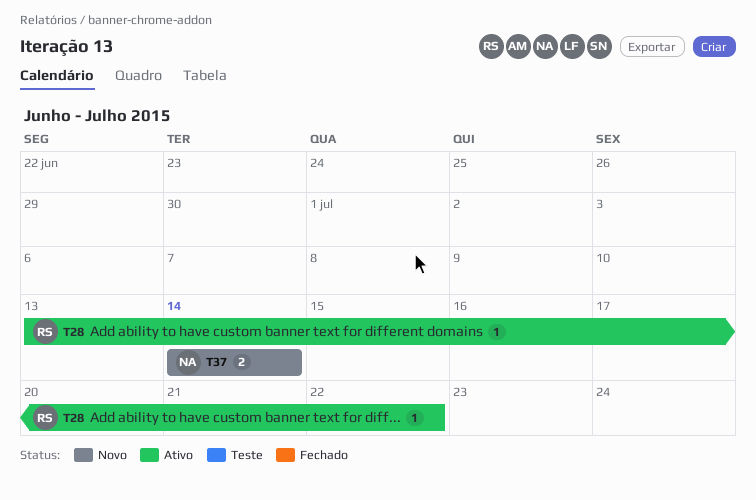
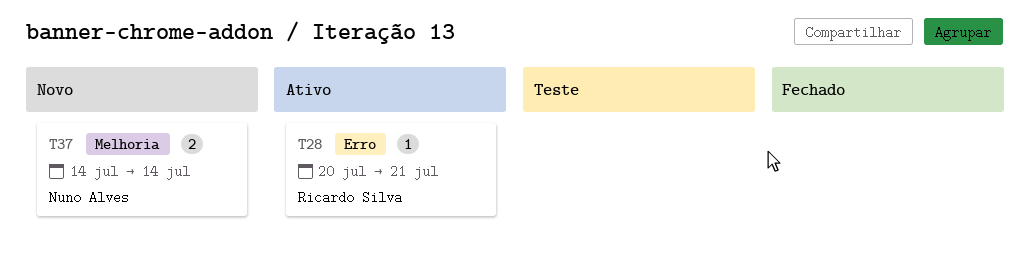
T28, start: Jul 13 -> Jul 20
T28, due: Jul 22 -> Jul 21

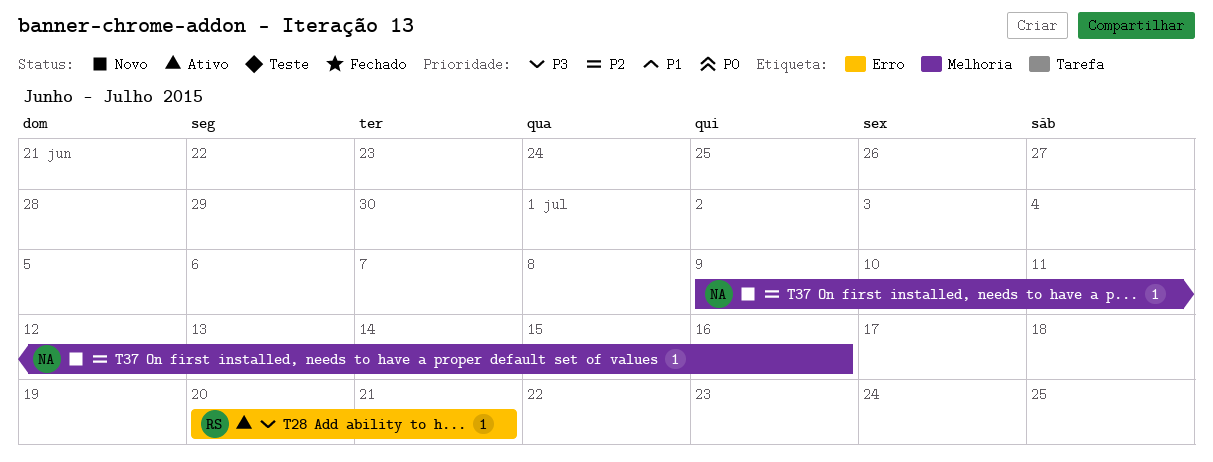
T37, estimate: 2 -> 1
T37, start: Jul 14 -> Jul 9
T37, due: Jul 14 -> Jul 16

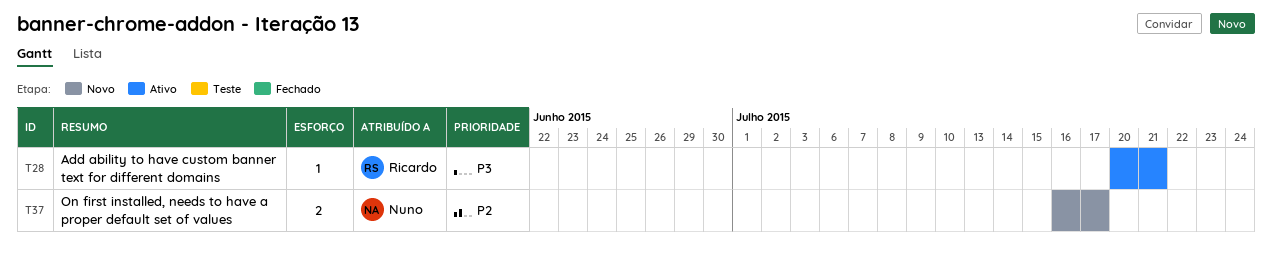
T37, estimate: 1 -> 2
T37, start: Jul 9 -> Jul 16
T37, due: Jul 16 -> Jul 17

